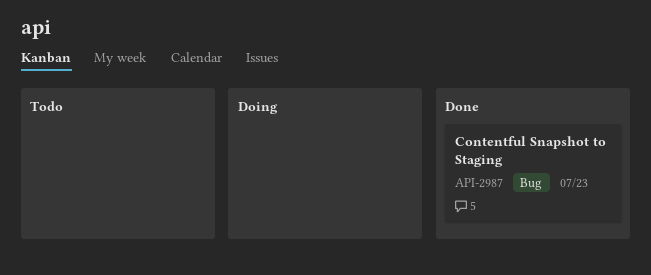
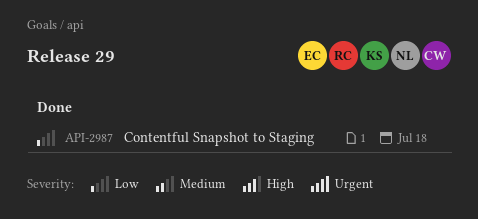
API-2987, due: Jul 23 -> Jul 18

